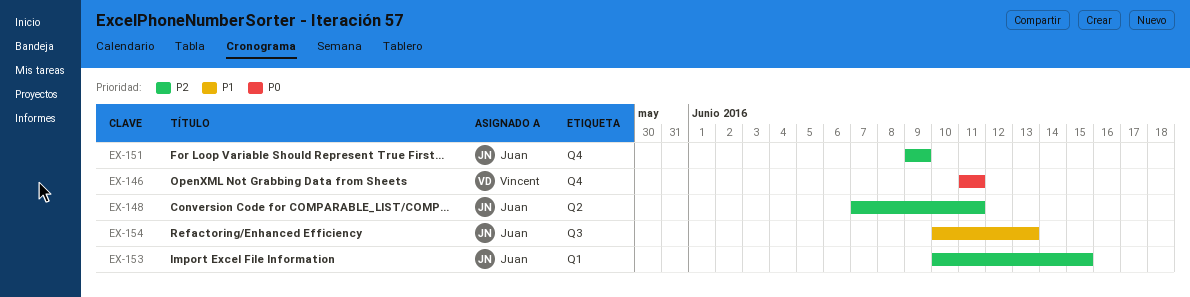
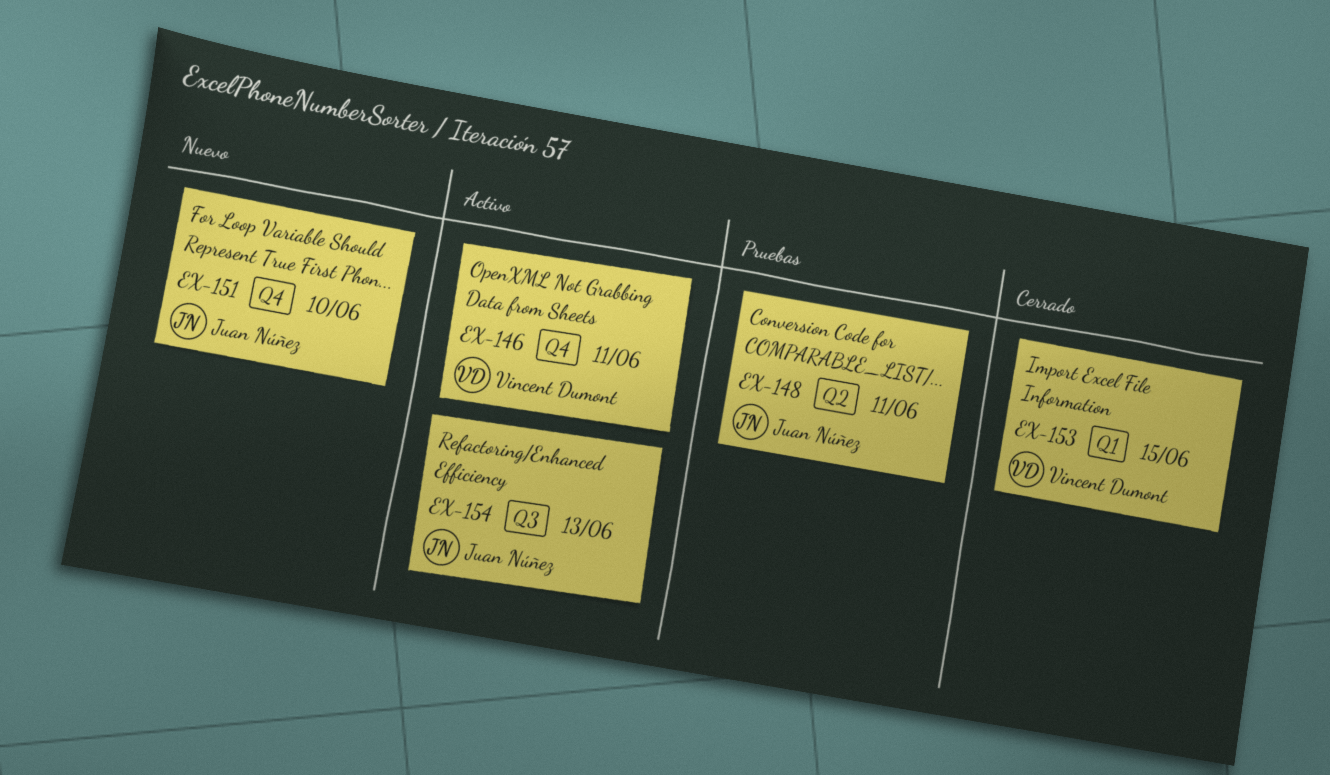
EX-151, due: Jun 9 -> Jun 10
EX-153, owner: Juan Núñez -> Vincent Dumont

